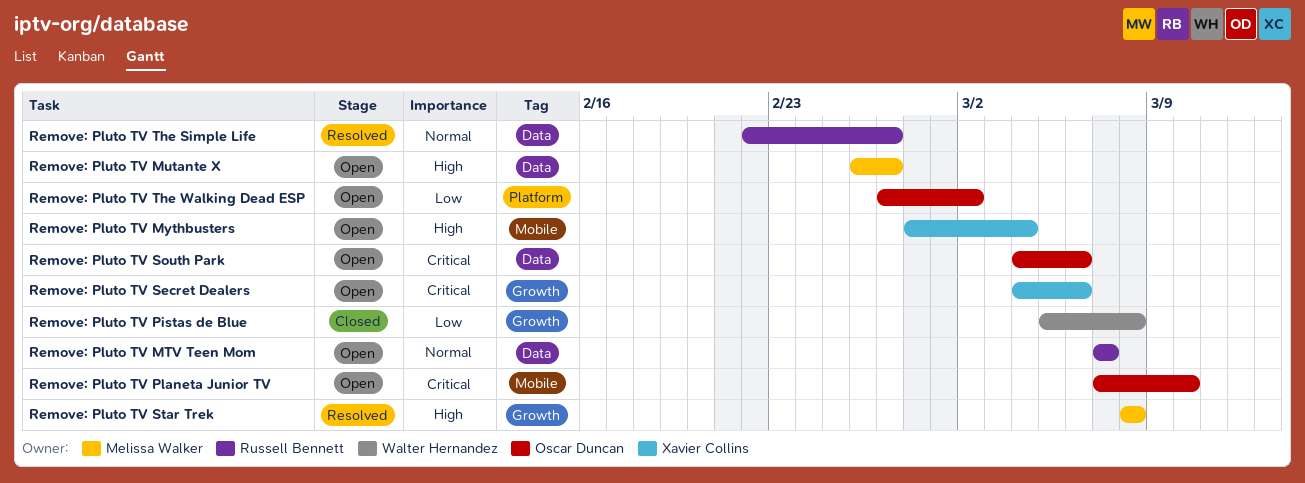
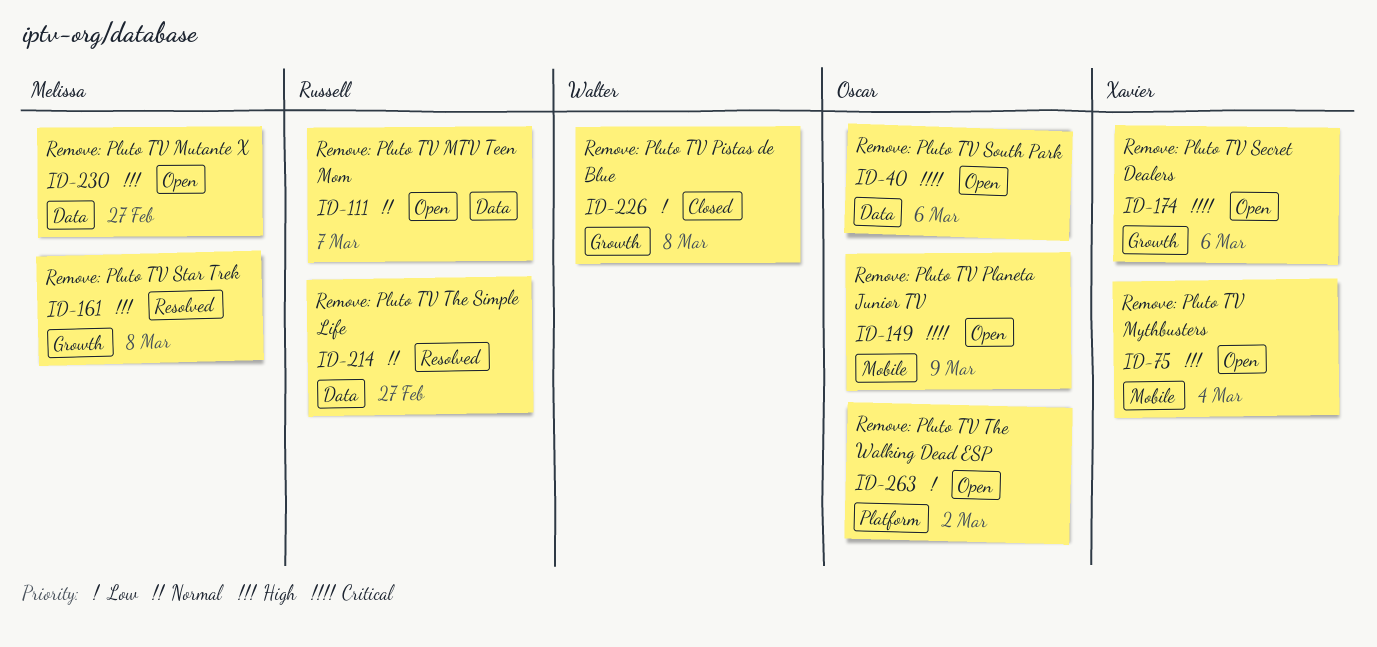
Remove: Pluto TV Planeta Junior TV, due: Mar 10 -> Mar 9

